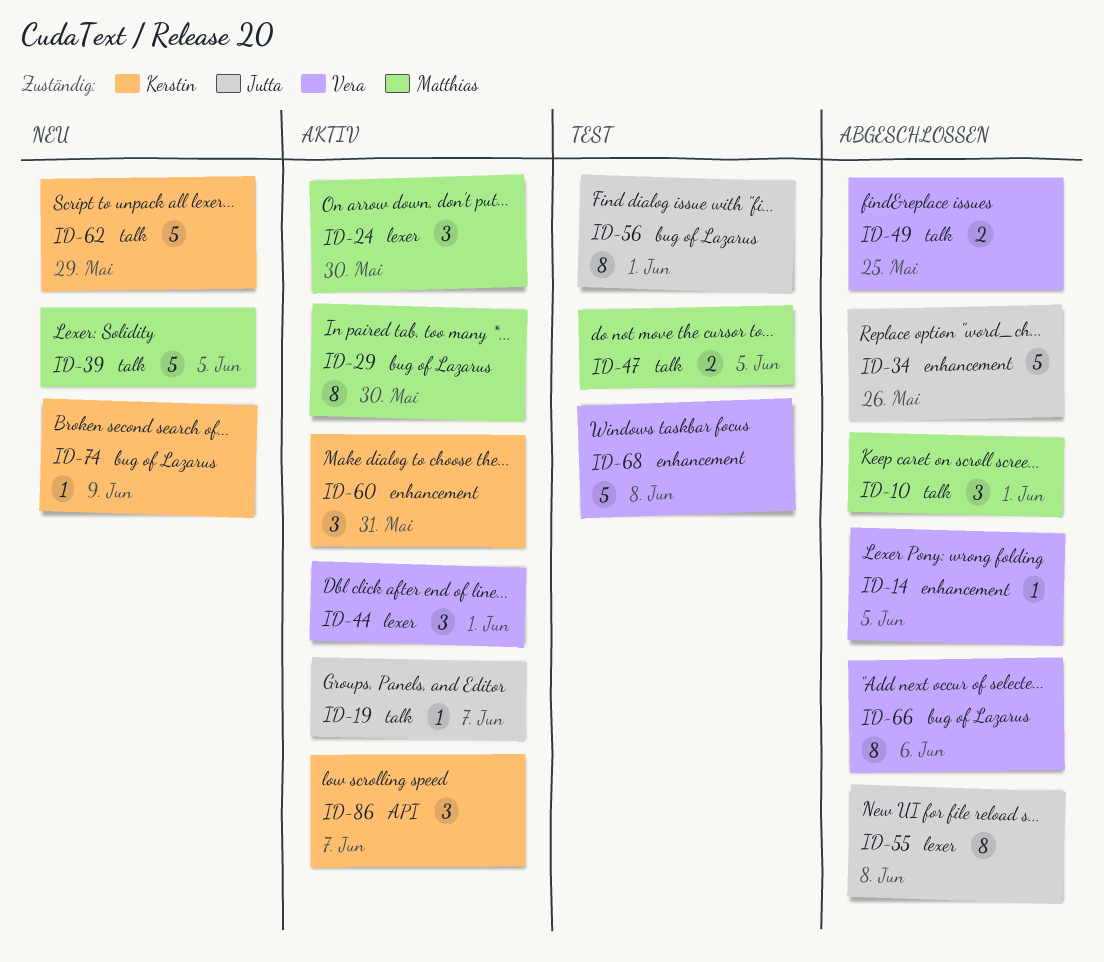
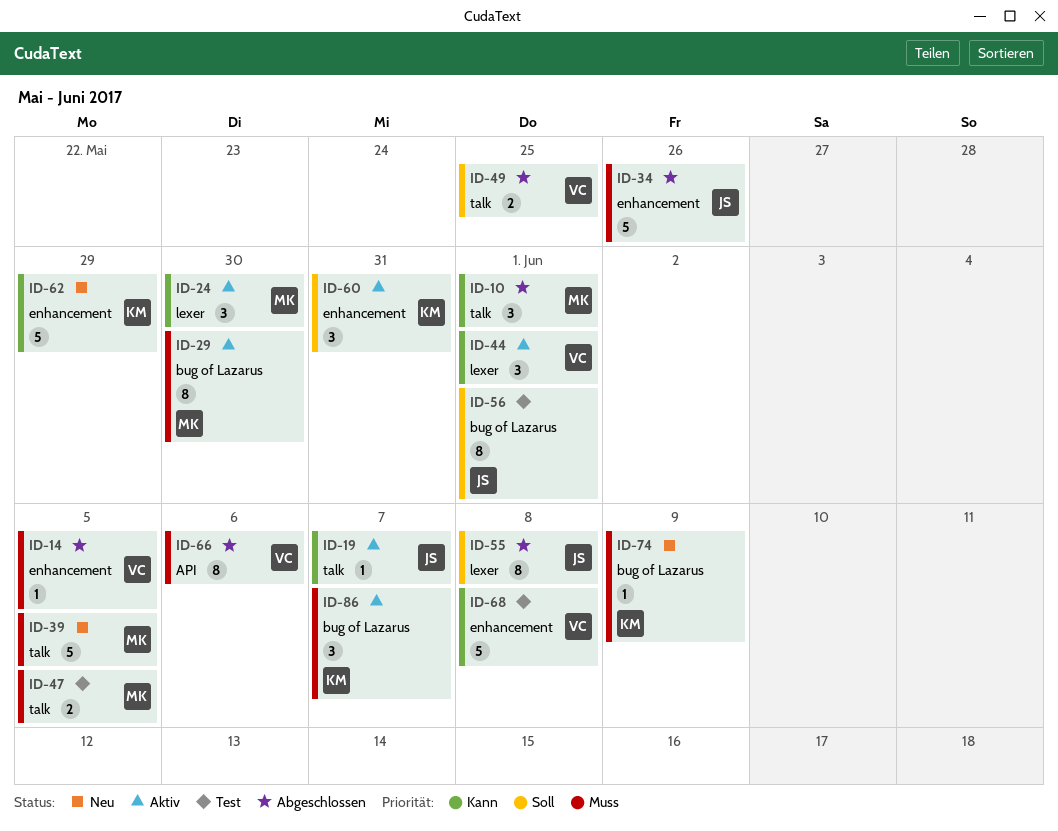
ID-62, label: talk -> enhancement
ID-66, label: bug of Lazarus -> API
ID-86, label: API -> bug of Lazarus

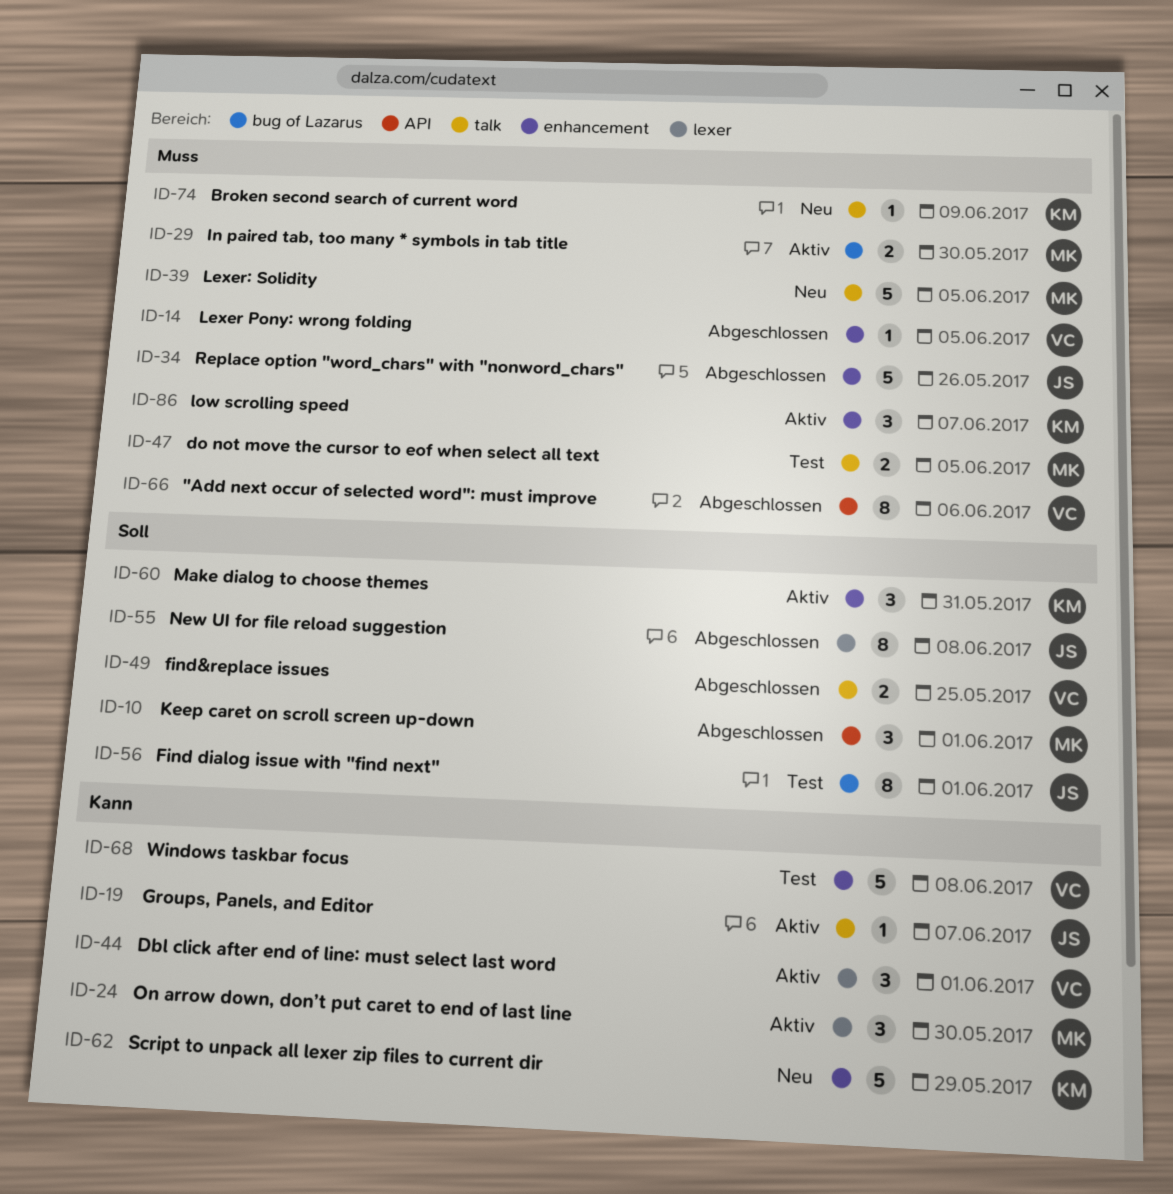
ID-10, priority: Kann -> Soll
ID-10, label: talk -> API
ID-29, estimate: 8 -> 2
ID-74, label: bug of Lazarus -> talk
ID-86, label: bug of Lazarus -> enhancement

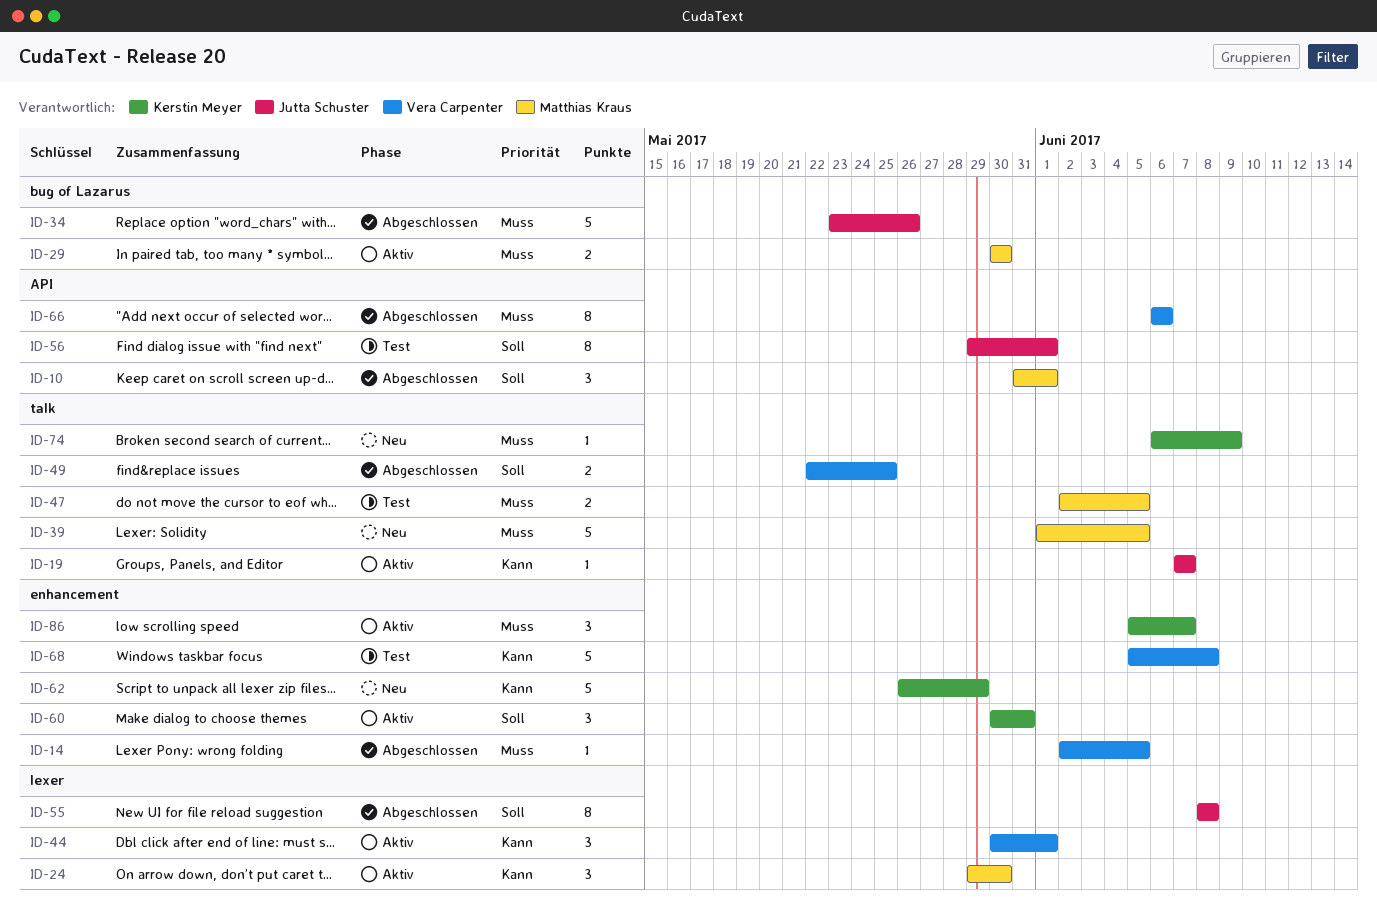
ID-34, label: enhancement -> bug of Lazarus
ID-56, label: bug of Lazarus -> API

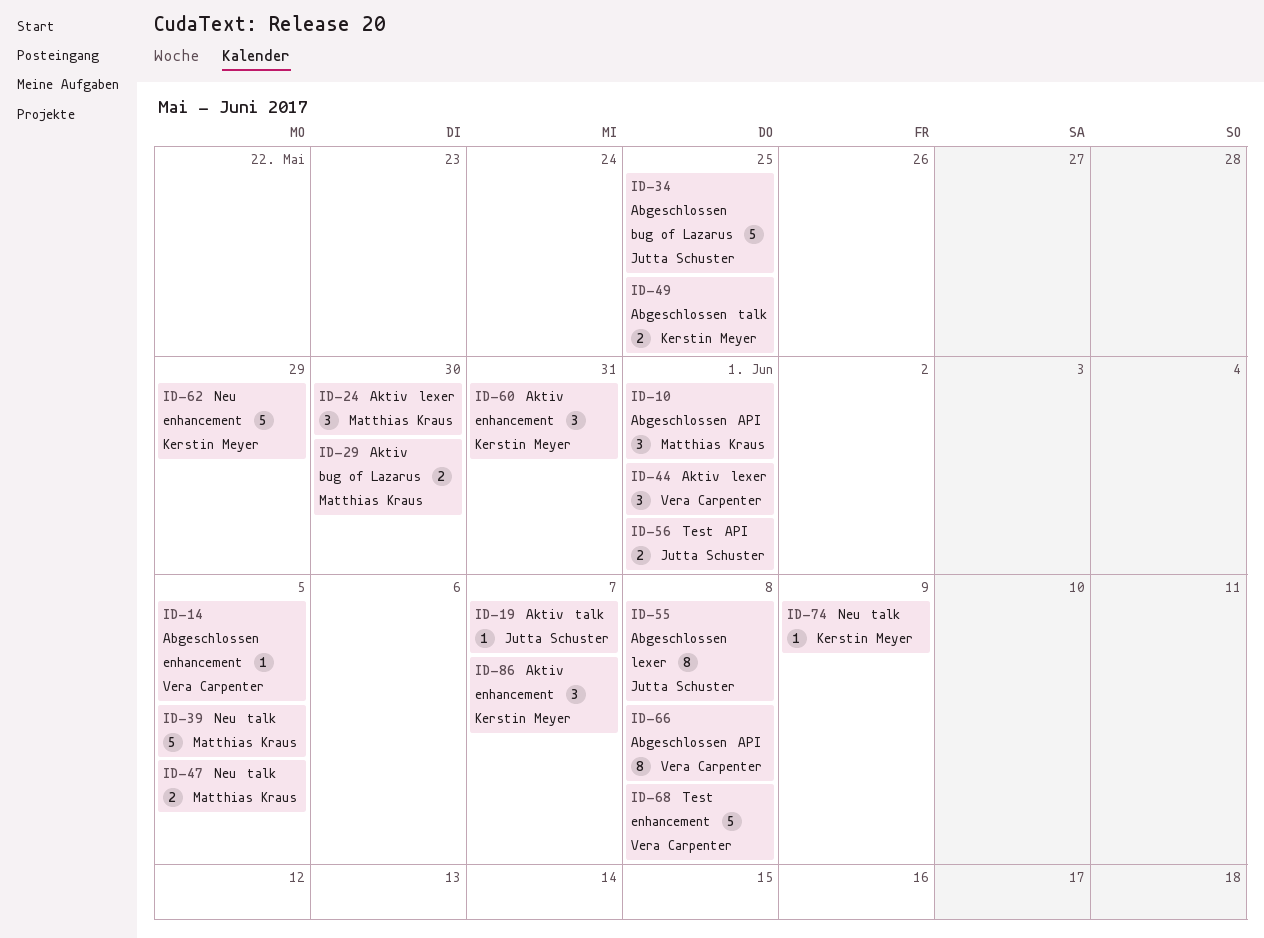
ID-34, due: May 26 -> May 25
ID-47, status: Test -> Neu
ID-49, owner: Vera Carpenter -> Kerstin Meyer
ID-56, estimate: 8 -> 2
ID-66, due: Jun 6 -> Jun 8

